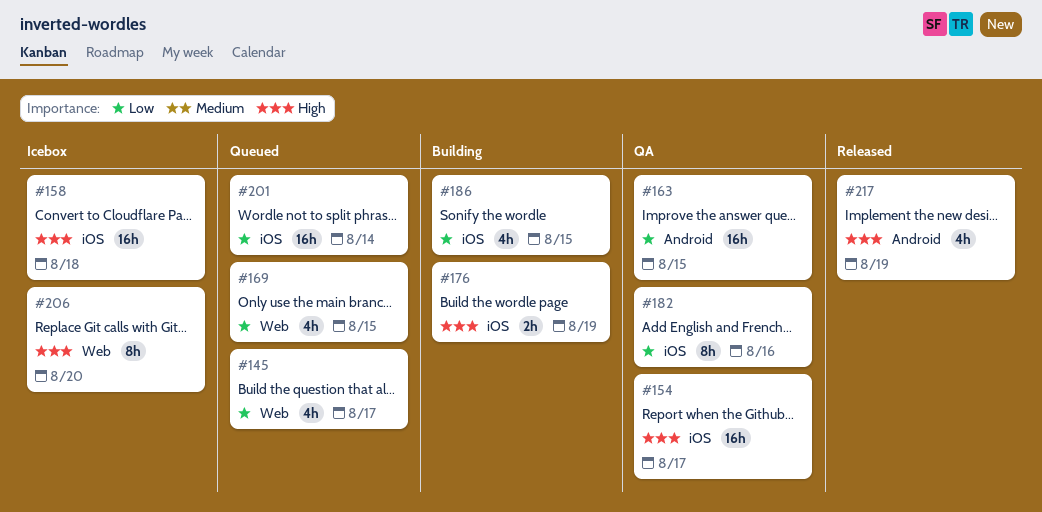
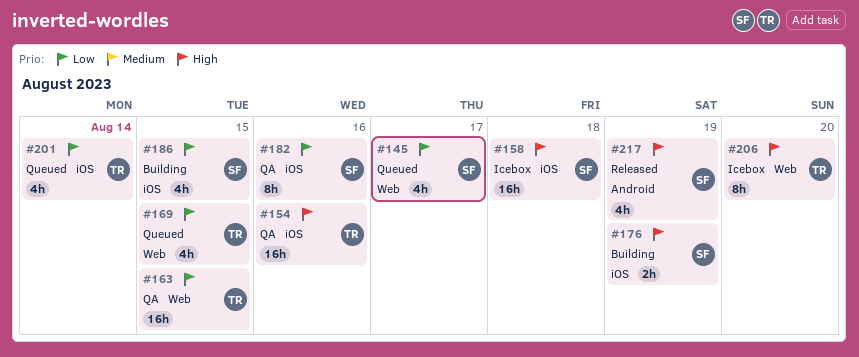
#154, day: Aug 17 -> Aug 16
#163, label: Android -> Web
#201, estimate: 16h -> 4h

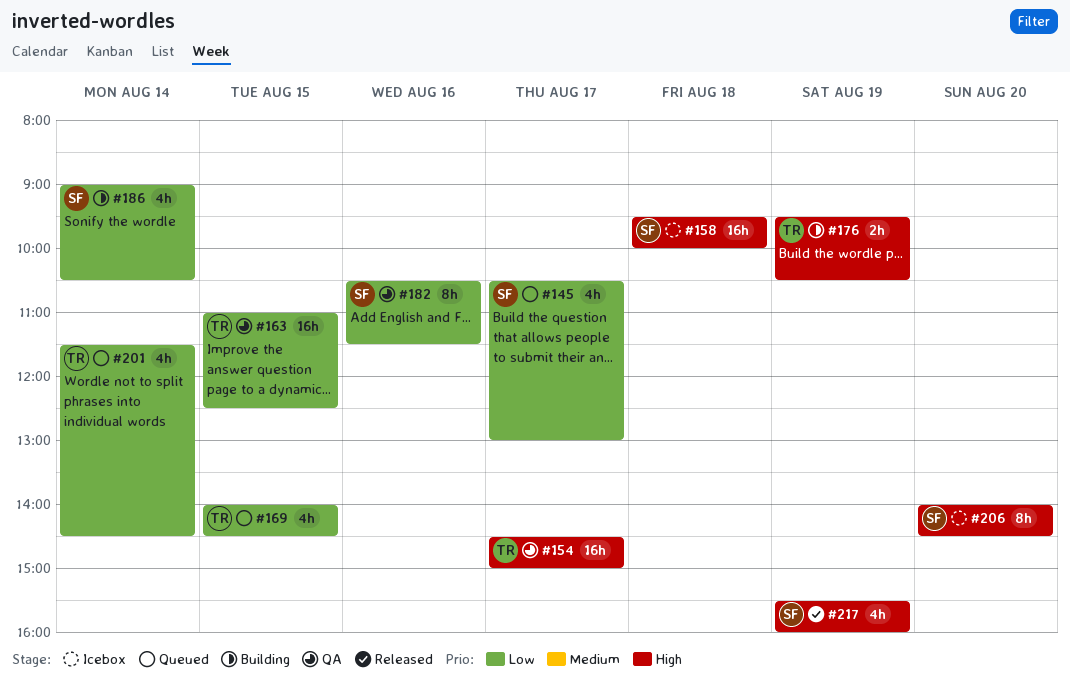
#154, day: Aug 16 -> Aug 17
#176, owner: SF -> TR
#186, day: Aug 15 -> Aug 14
#206, owner: TR -> SF

